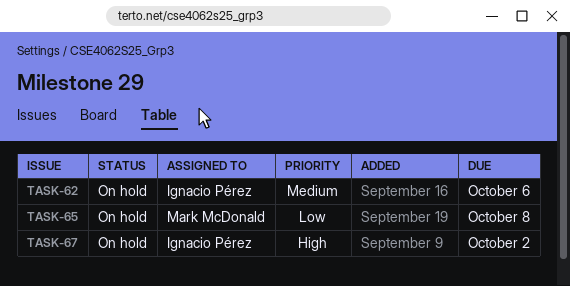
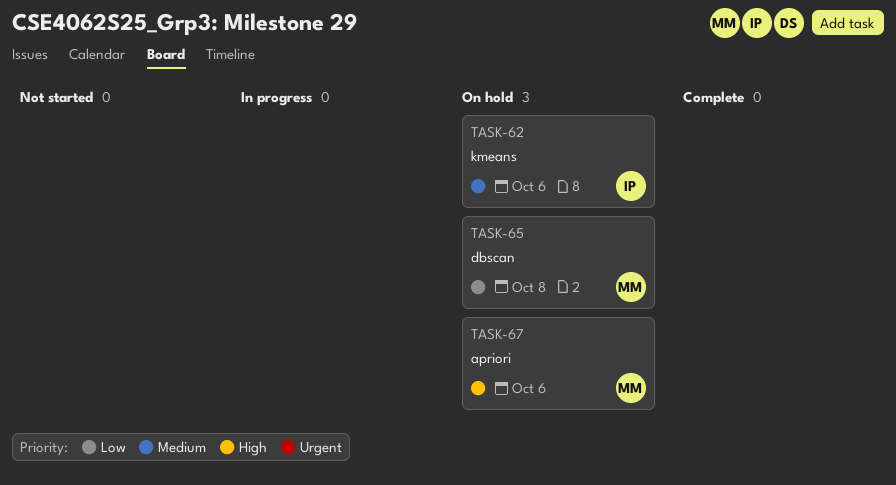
TASK-67, owner: Ignacio Pérez -> Mark McDonald
TASK-67, due: Oct 2 -> Oct 6

